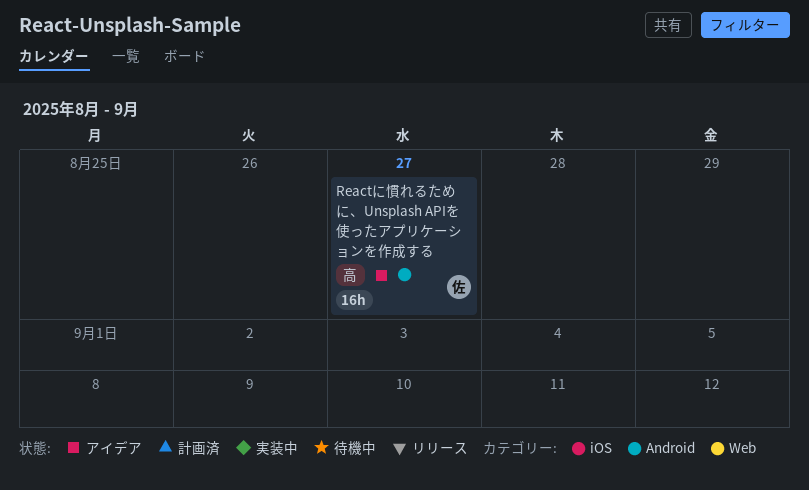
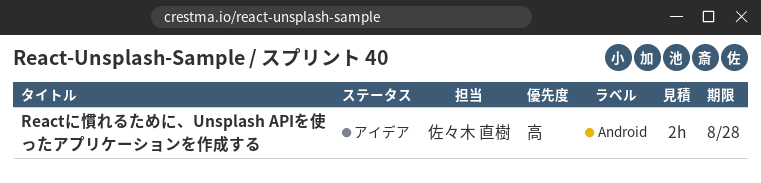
Reactに慣れるために、Unsplash APIを使ったアプリケーションを作成する, estimate: 16h -> 2h
Reactに慣れるために、Unsplash APIを使ったアプリケーションを作成する, due: Aug 27 -> Aug 28

